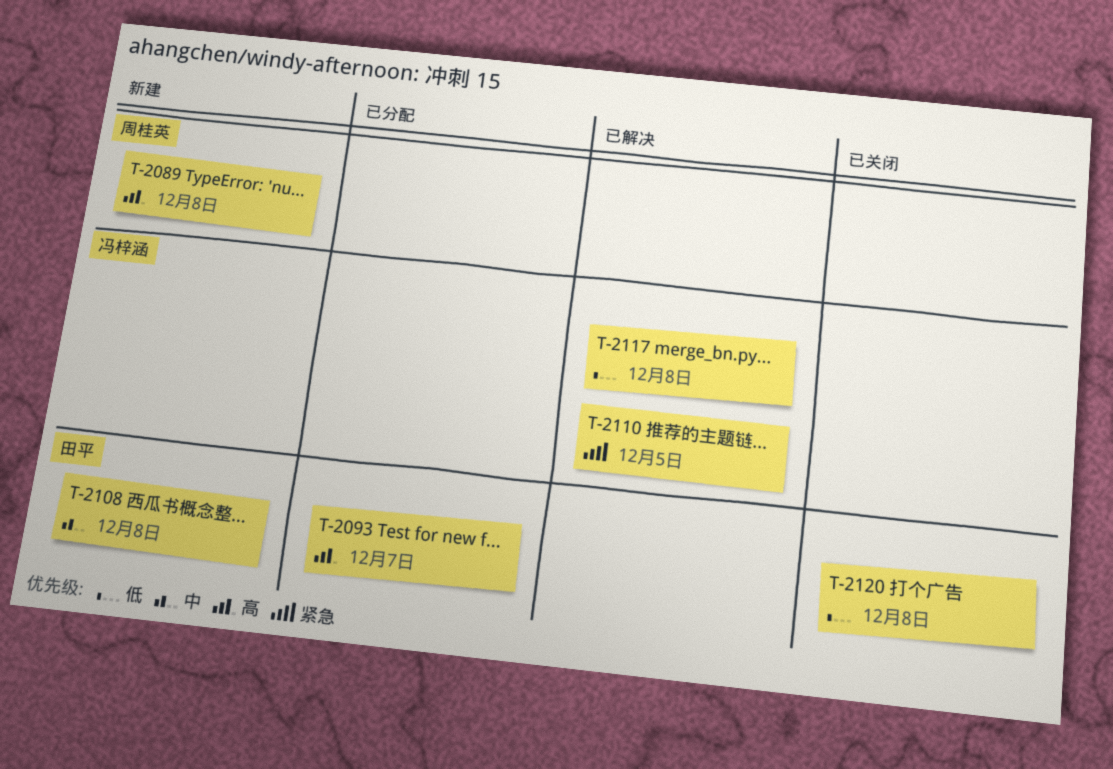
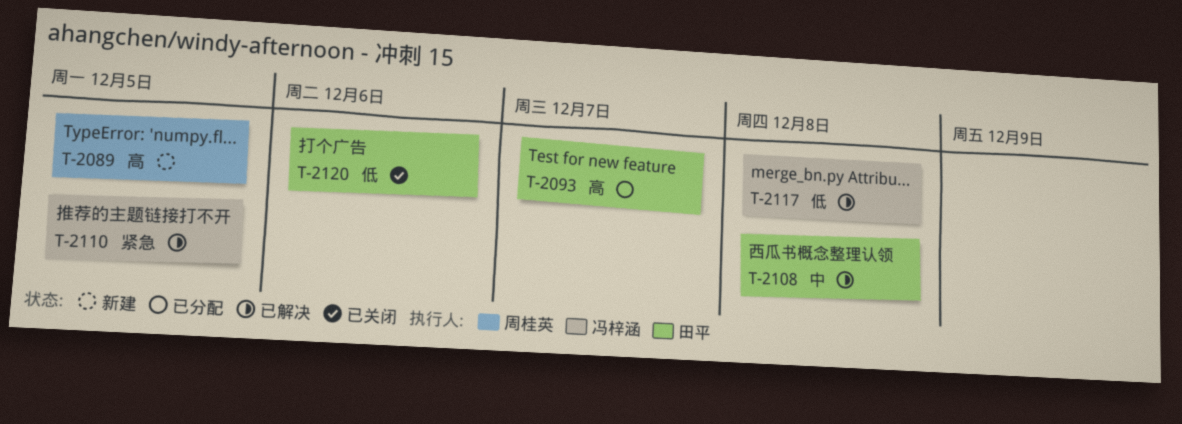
T-2089, due: Dec 8 -> Dec 5
T-2108, status: 新建 -> 已解决
T-2120, due: Dec 8 -> Dec 6

